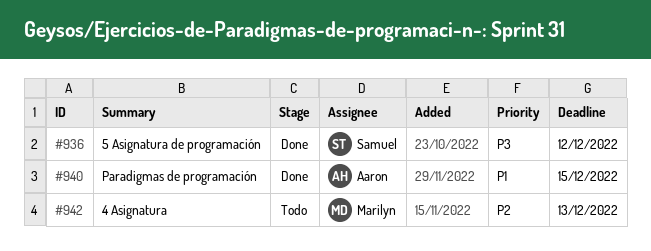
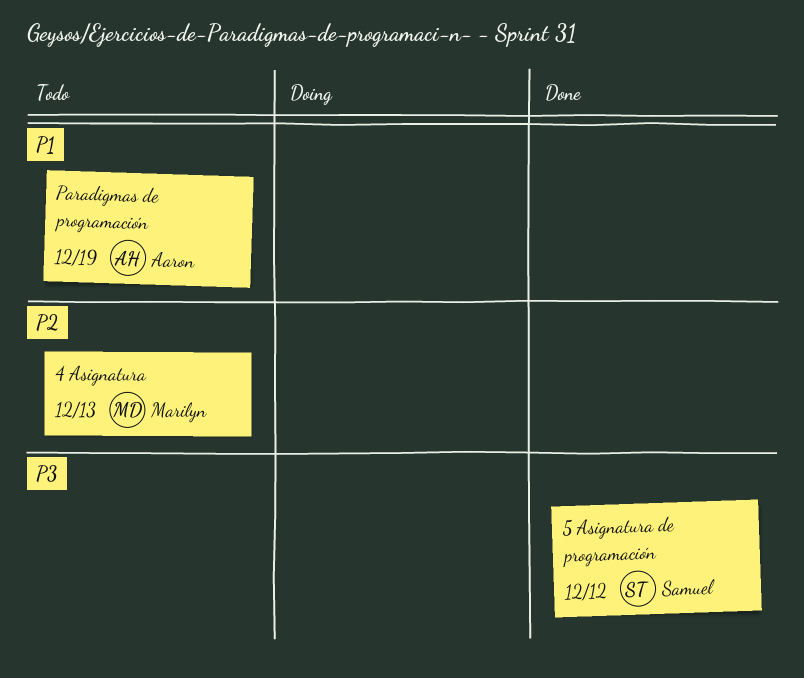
Paradigmas de programación, status: Done -> Todo
Paradigmas de programación, due: Dec 15 -> Dec 19

